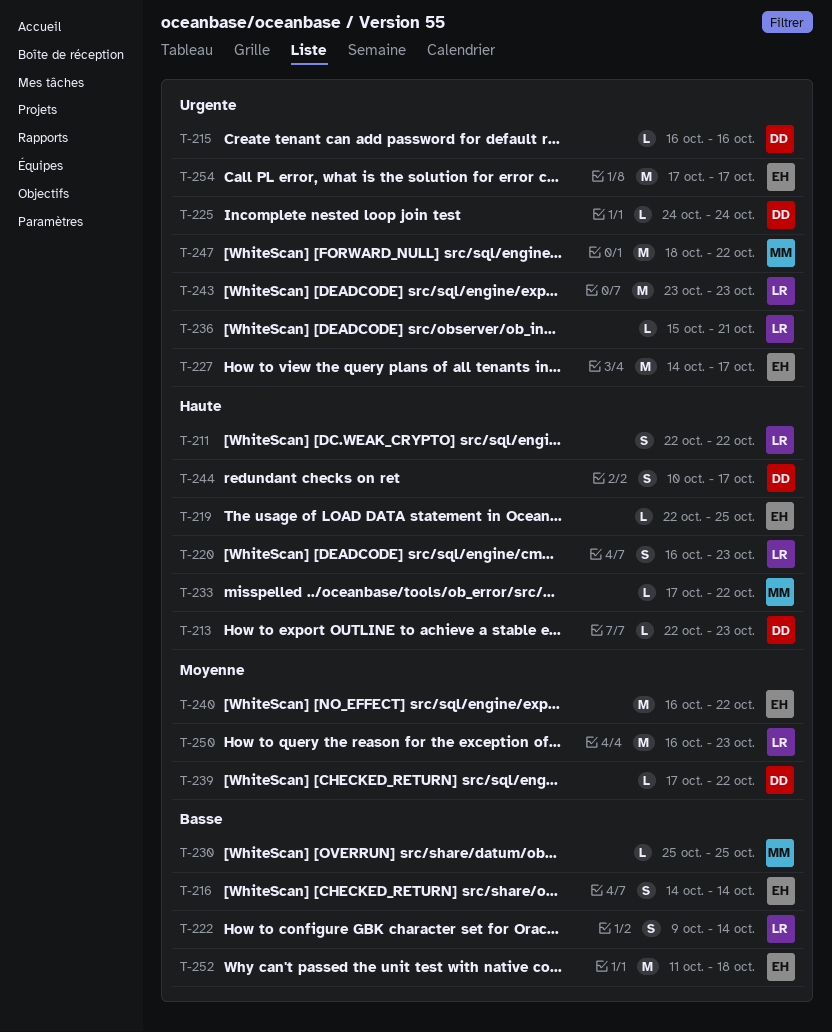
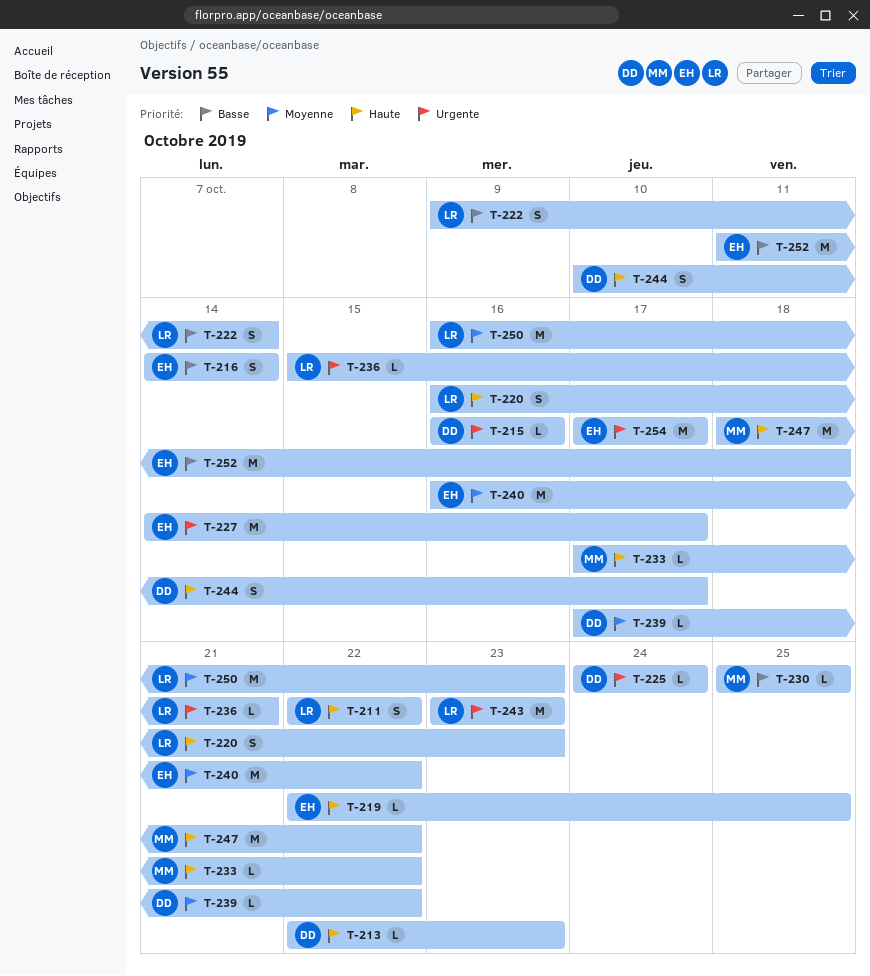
T-247, priority: Urgente -> Haute

